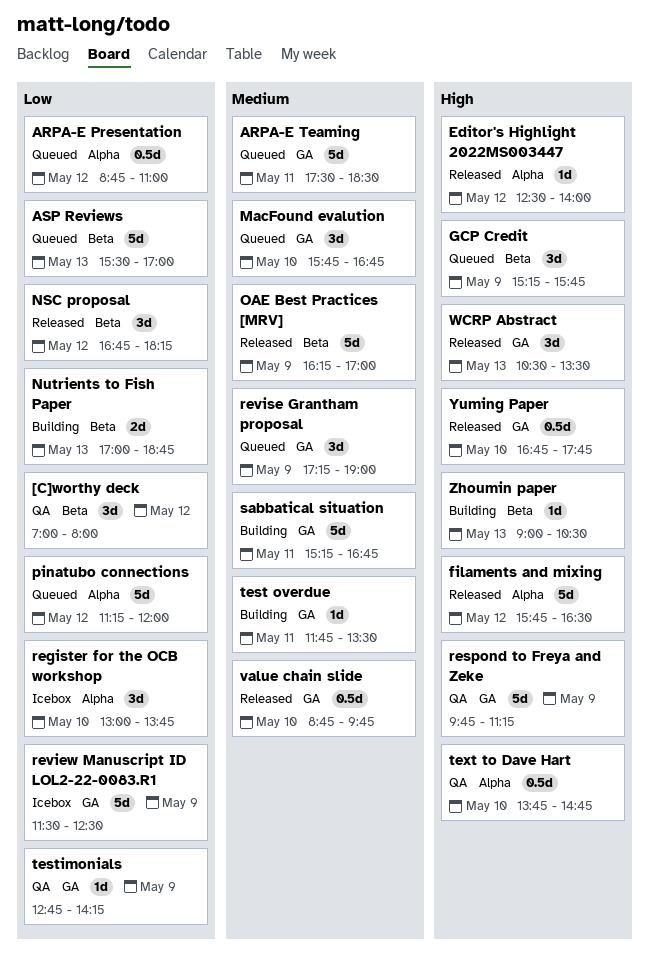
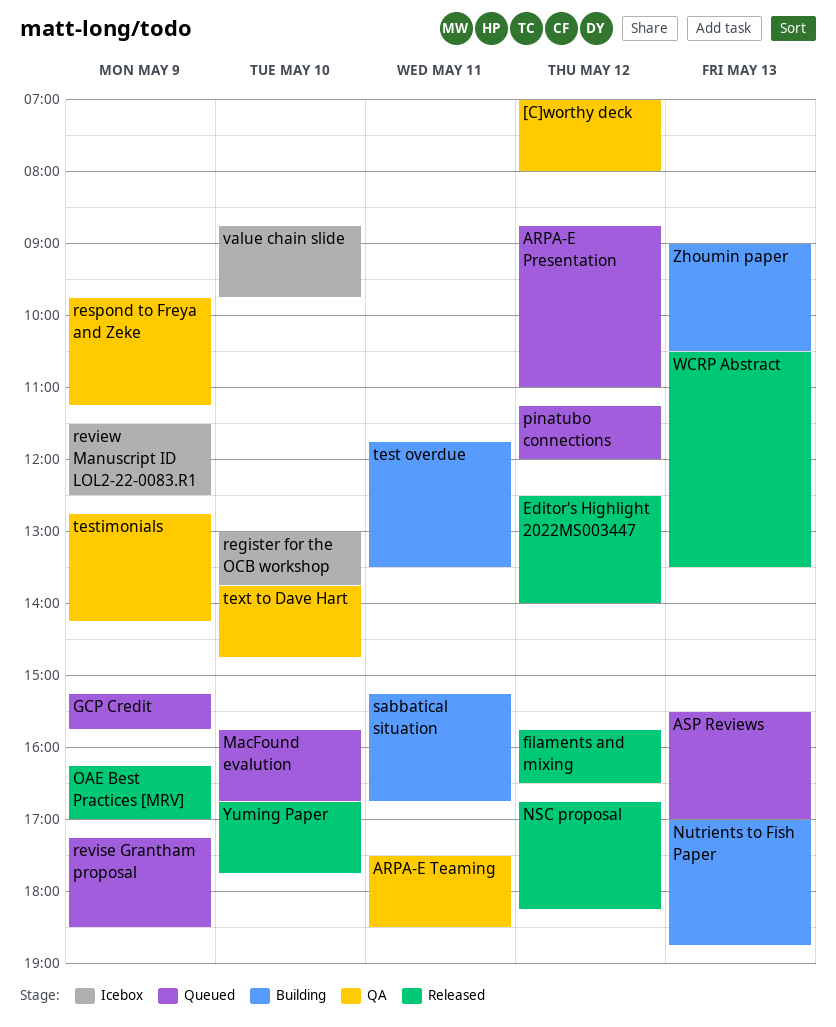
ARPA-E Teaming, status: Queued -> QA
revise Grantham proposal, ends: 19:00 -> 18:30
value chain slide, status: Released -> Icebox

